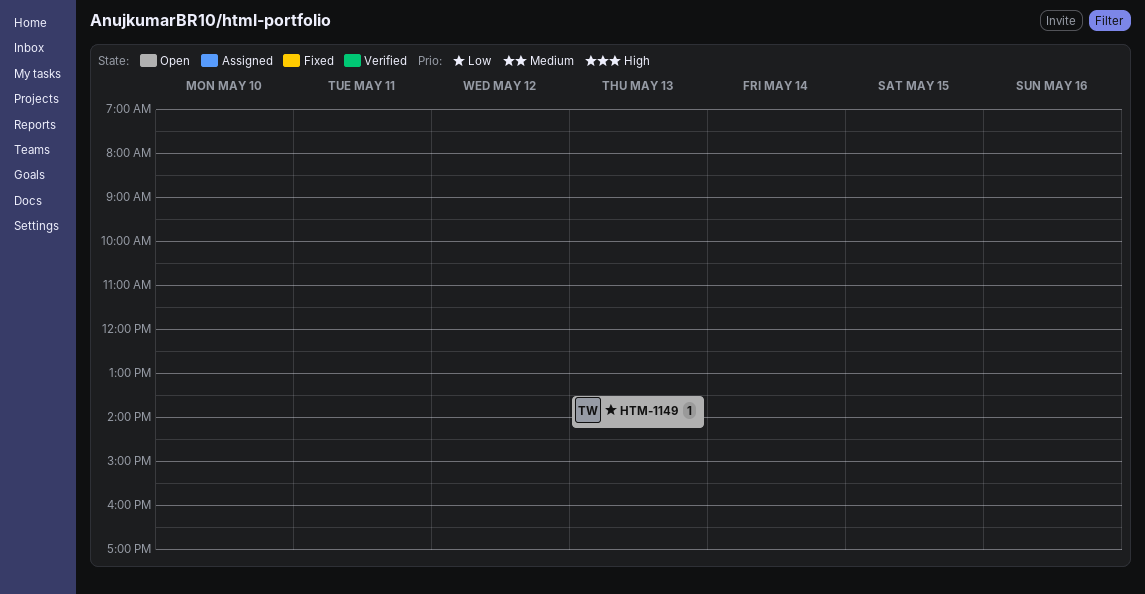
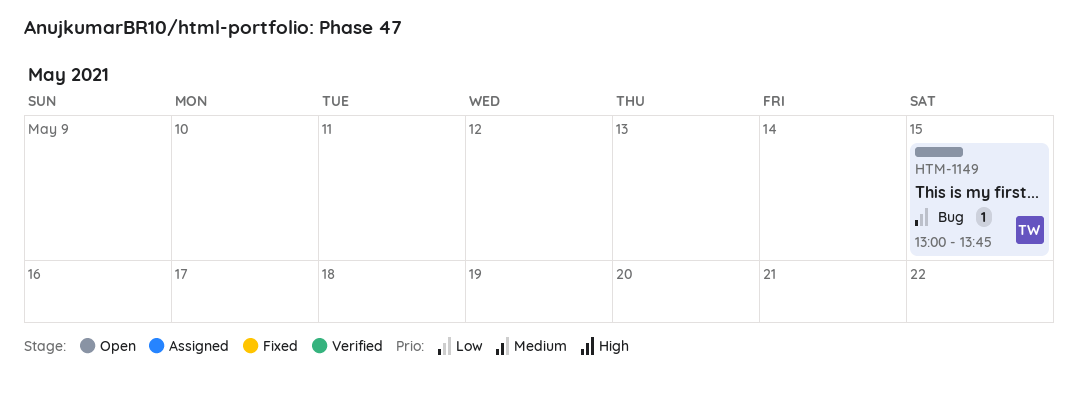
HTM-1149, day: May 13 -> May 15
HTM-1149, begins: 13:30 -> 13:00
HTM-1149, ends: 14:15 -> 13:45

